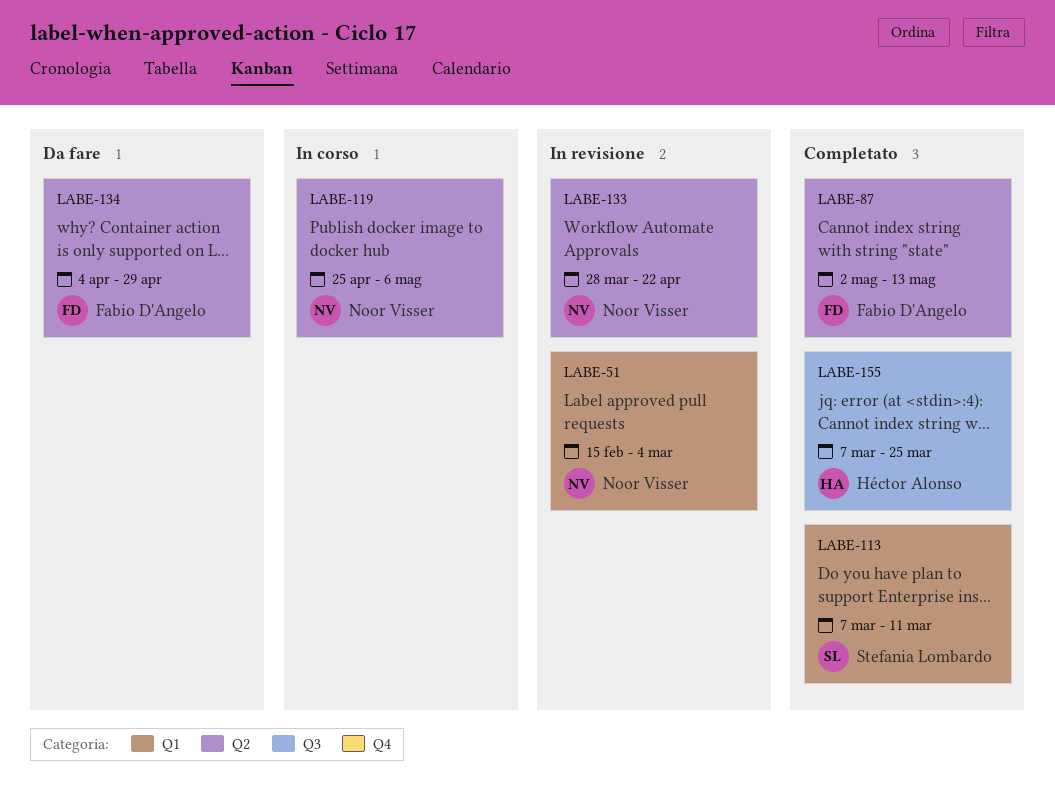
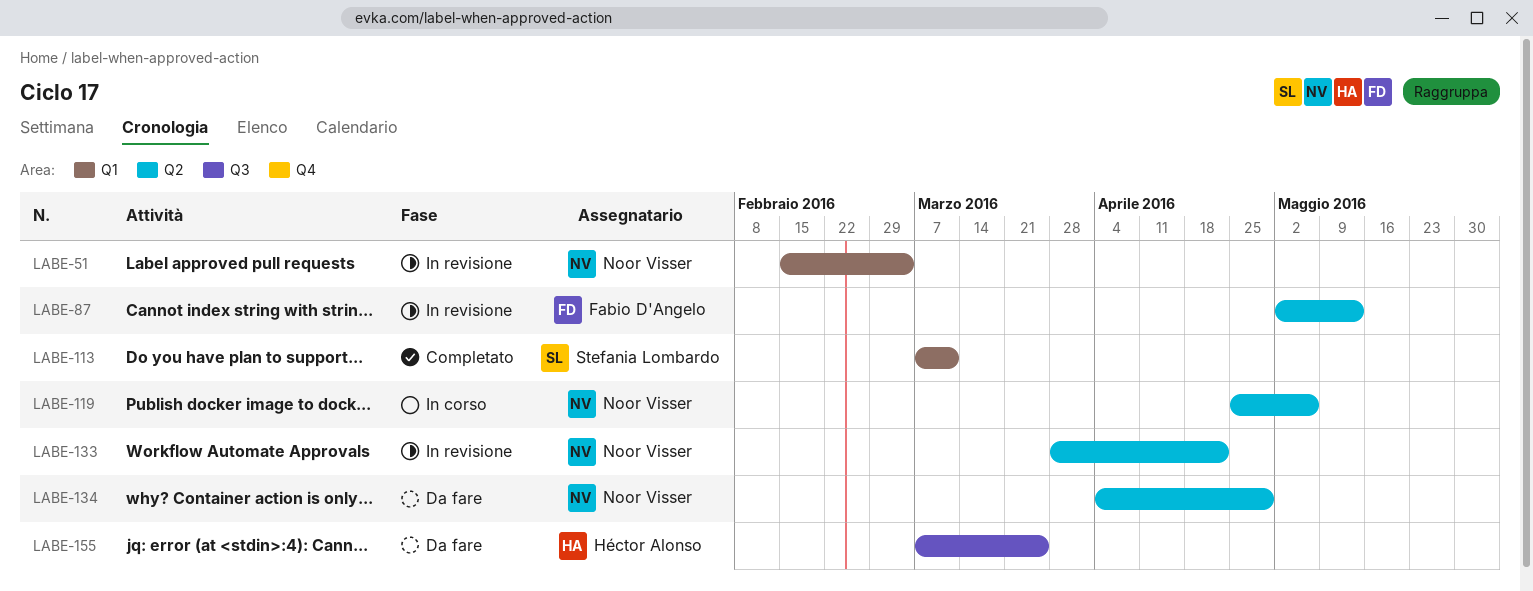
LABE-87, status: Completato -> In revisione
LABE-134, owner: Fabio D'Angelo -> Noor Visser
LABE-155, status: Completato -> Da fare

